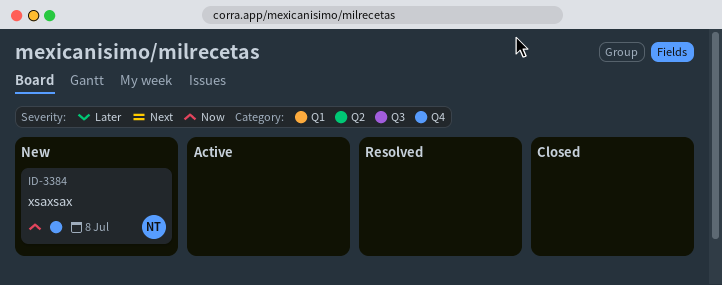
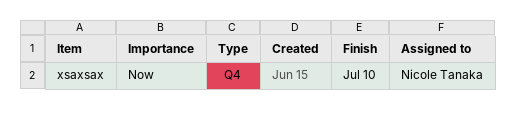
xsaxsax, due: Jul 8 -> Jul 10

